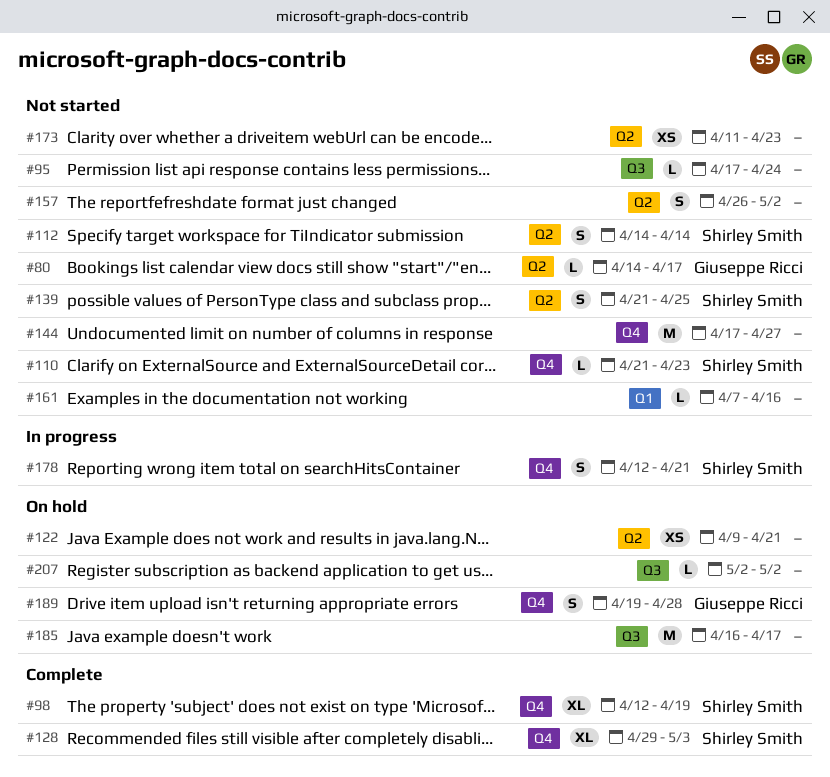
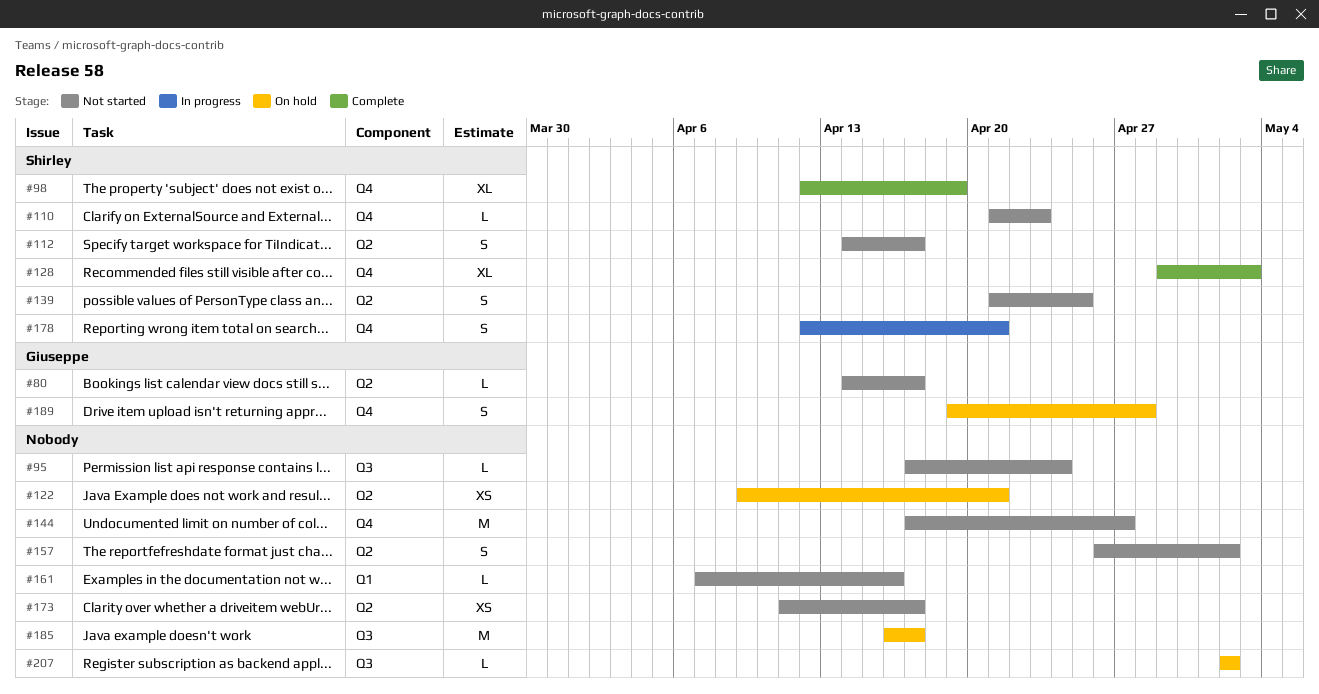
#112, due: Apr 14 -> Apr 17
#173, due: Apr 23 -> Apr 17

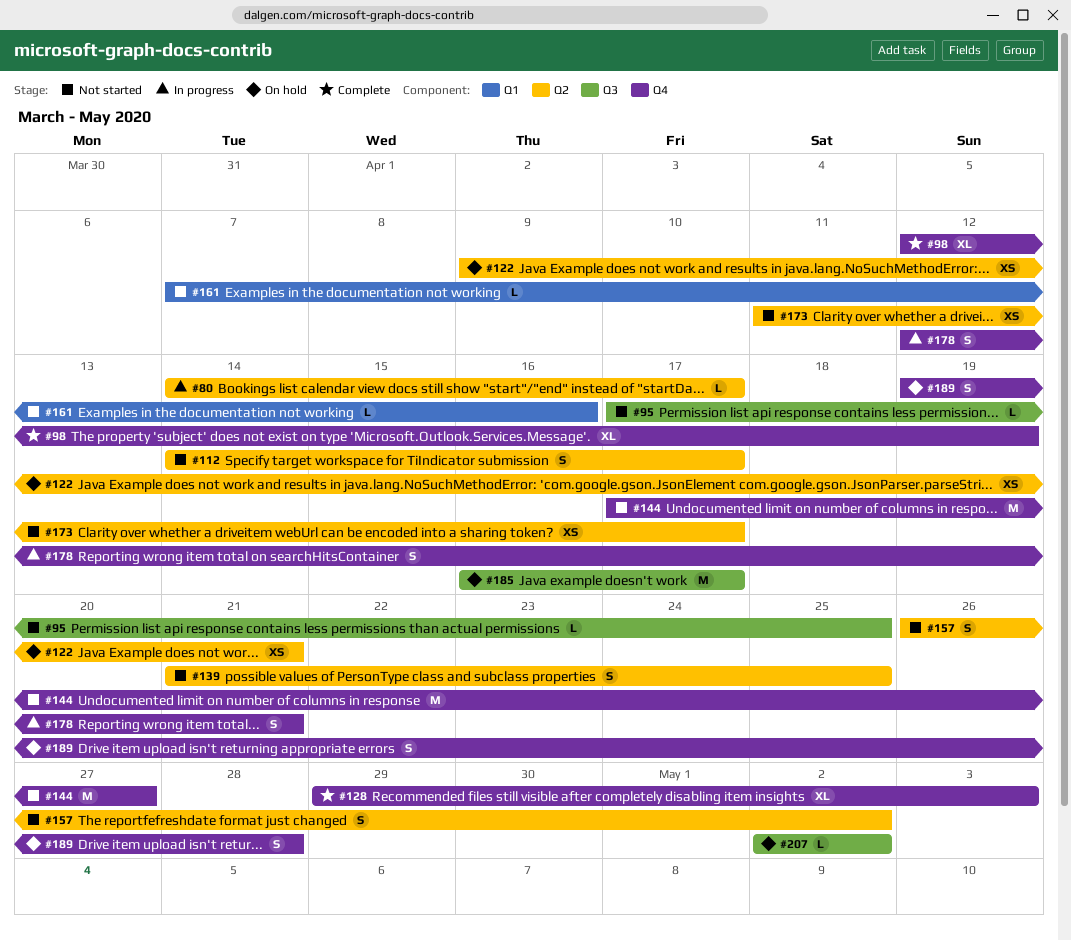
#80, status: Not started -> In progress
#95, due: Apr 24 -> Apr 25
#110: present -> none

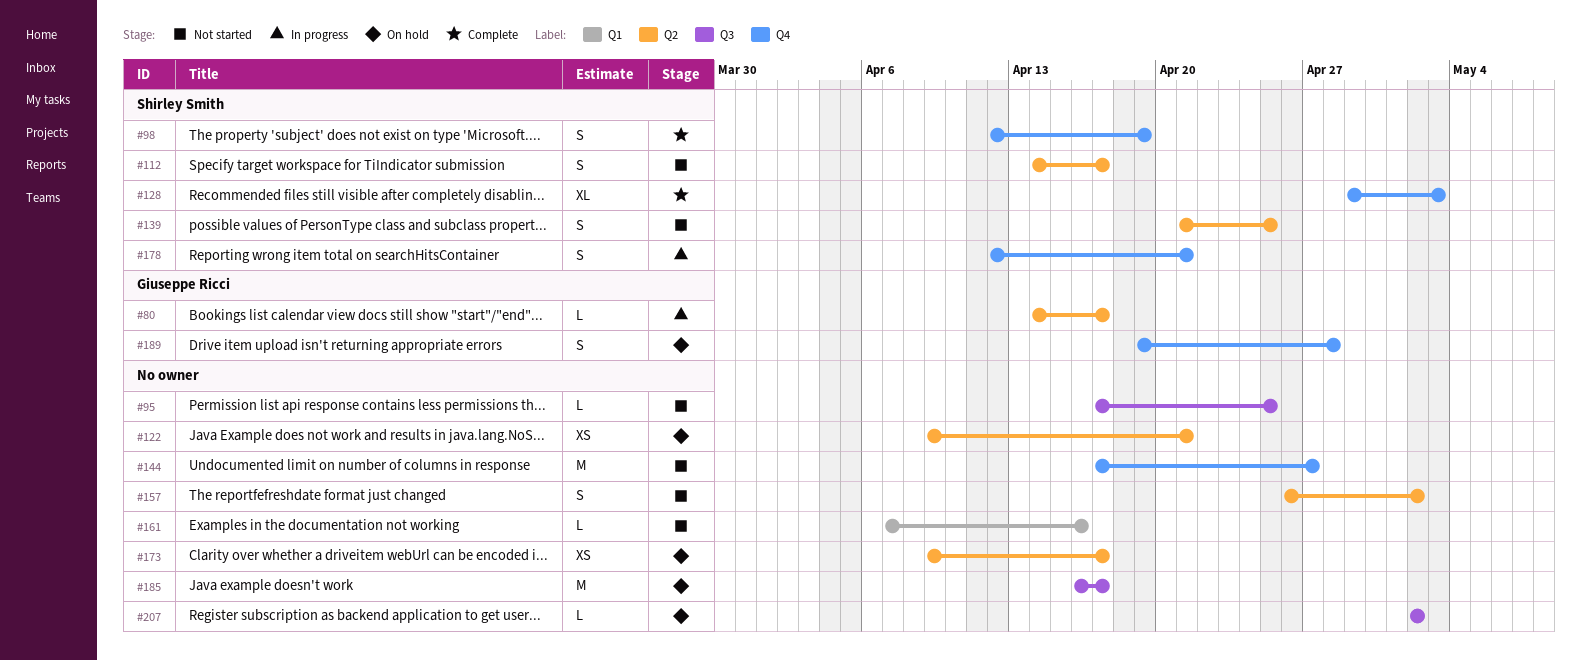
#98, estimate: XL -> S
#173, status: Not started -> On hold
#173, start: Apr 11 -> Apr 9

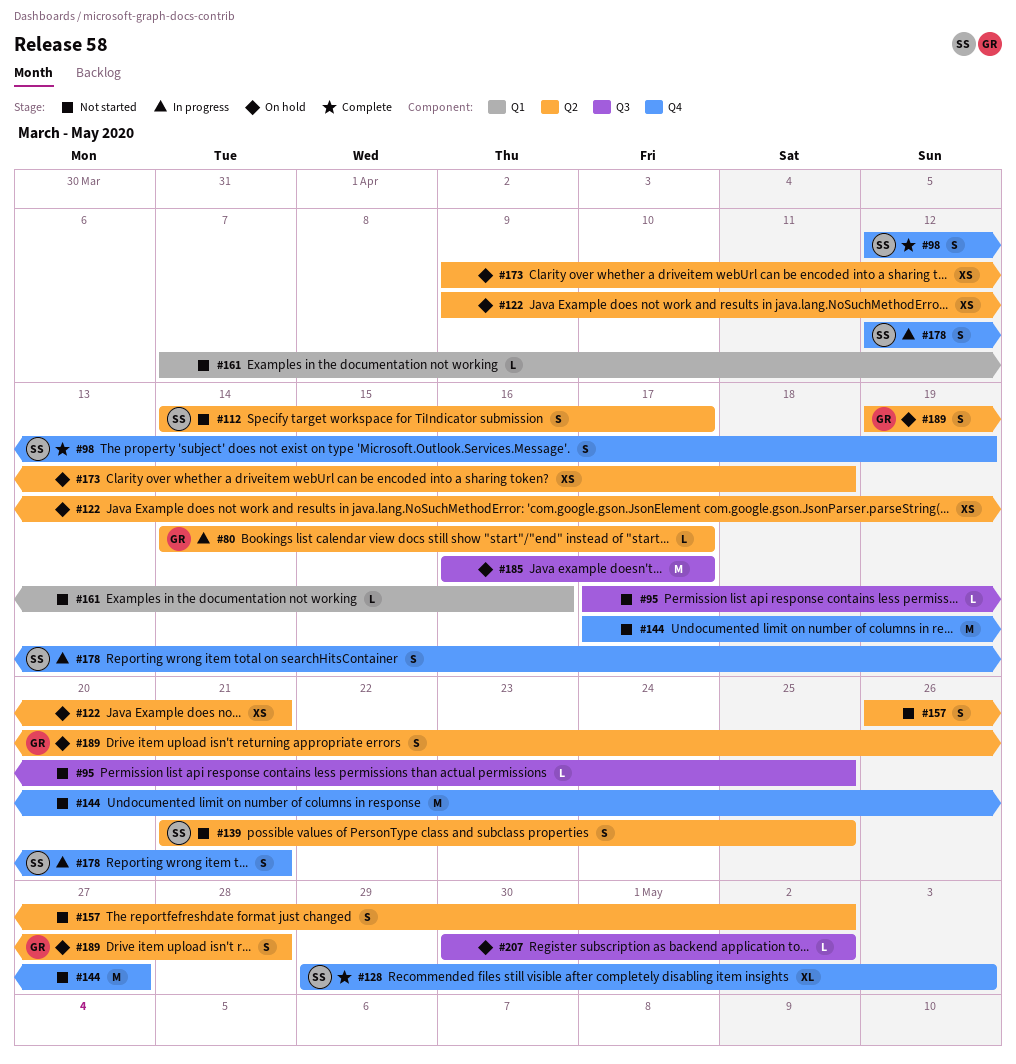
#173, due: Apr 17 -> Apr 18
#189, label: Q4 -> Q2
#207, start: May 2 -> Apr 30

